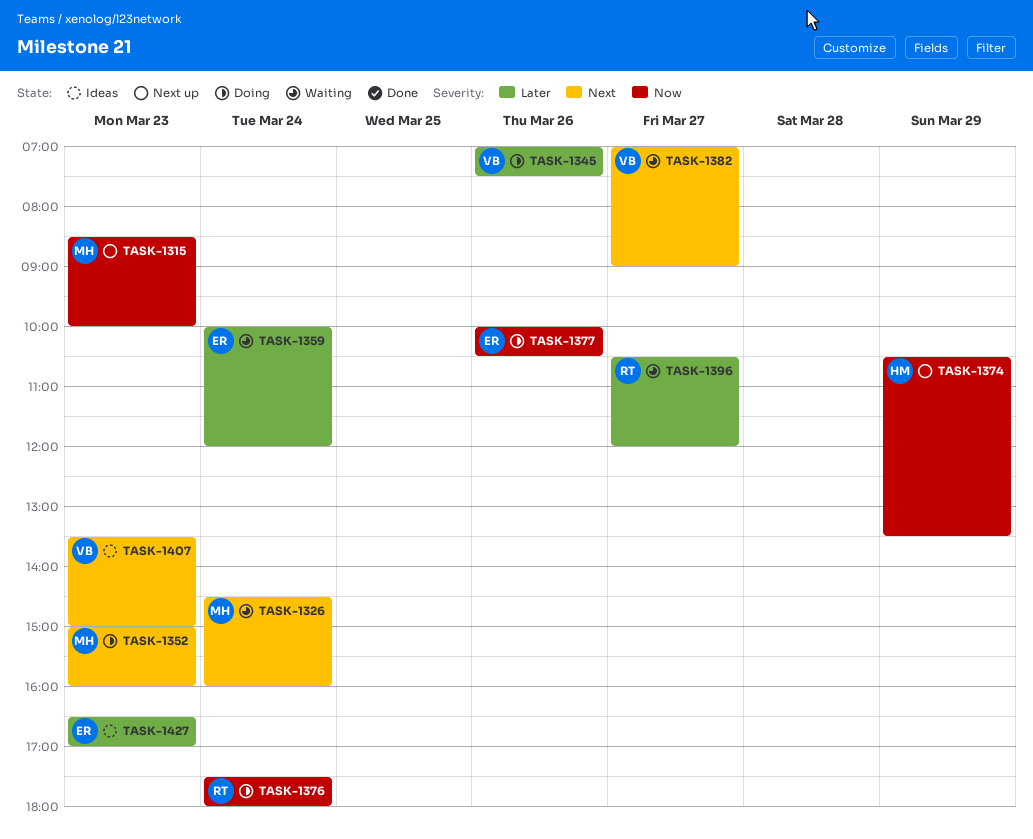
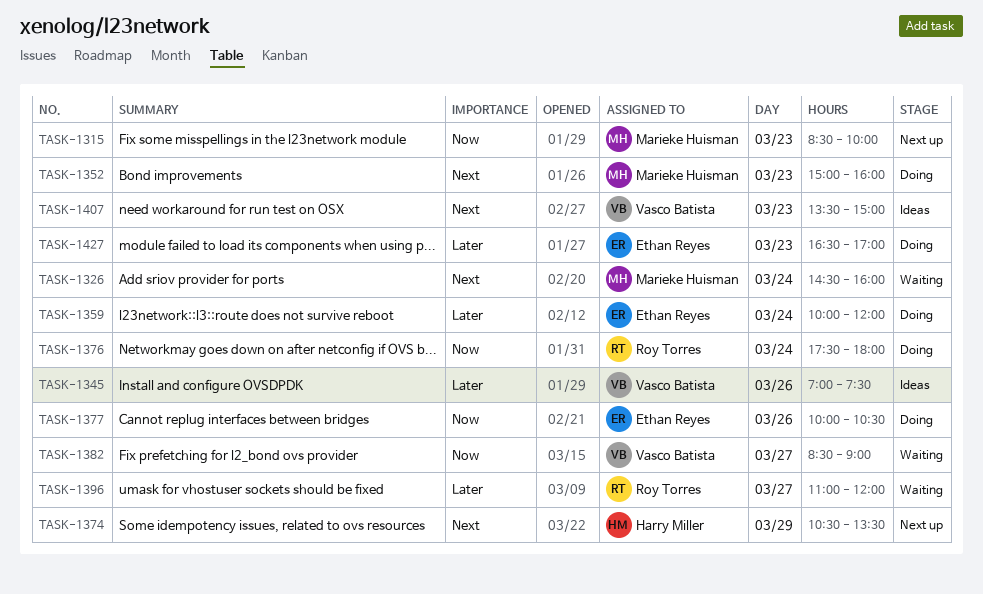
TASK-1345, status: Doing -> Ideas
TASK-1359, status: Waiting -> Doing
TASK-1374, priority: Now -> Next
TASK-1382, priority: Next -> Now
TASK-1382, begins: 07:00 -> 08:30
TASK-1396, begins: 10:30 -> 11:00
TASK-1427, status: Ideas -> Doing

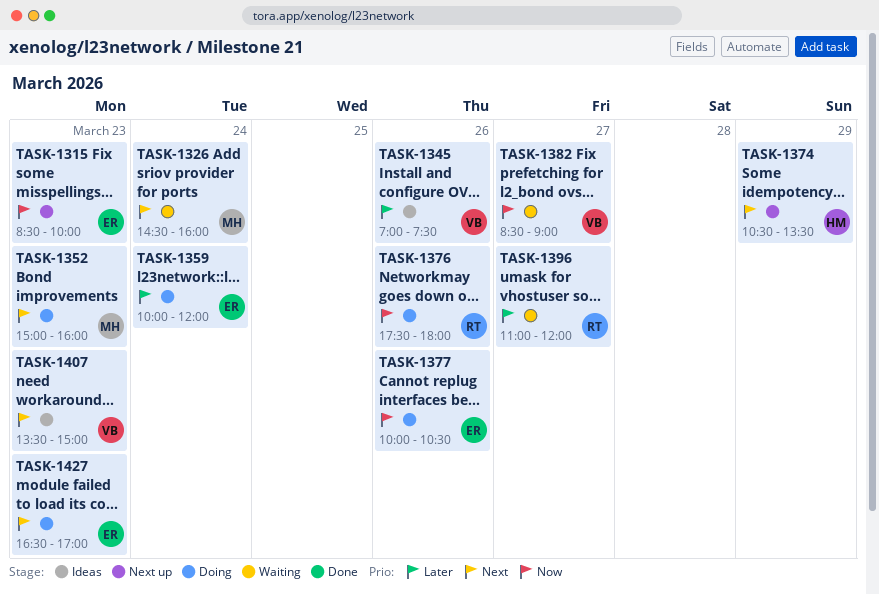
TASK-1315, owner: Marieke Huisman -> Ethan Reyes
TASK-1376, day: Mar 24 -> Mar 26
TASK-1427, priority: Later -> Next

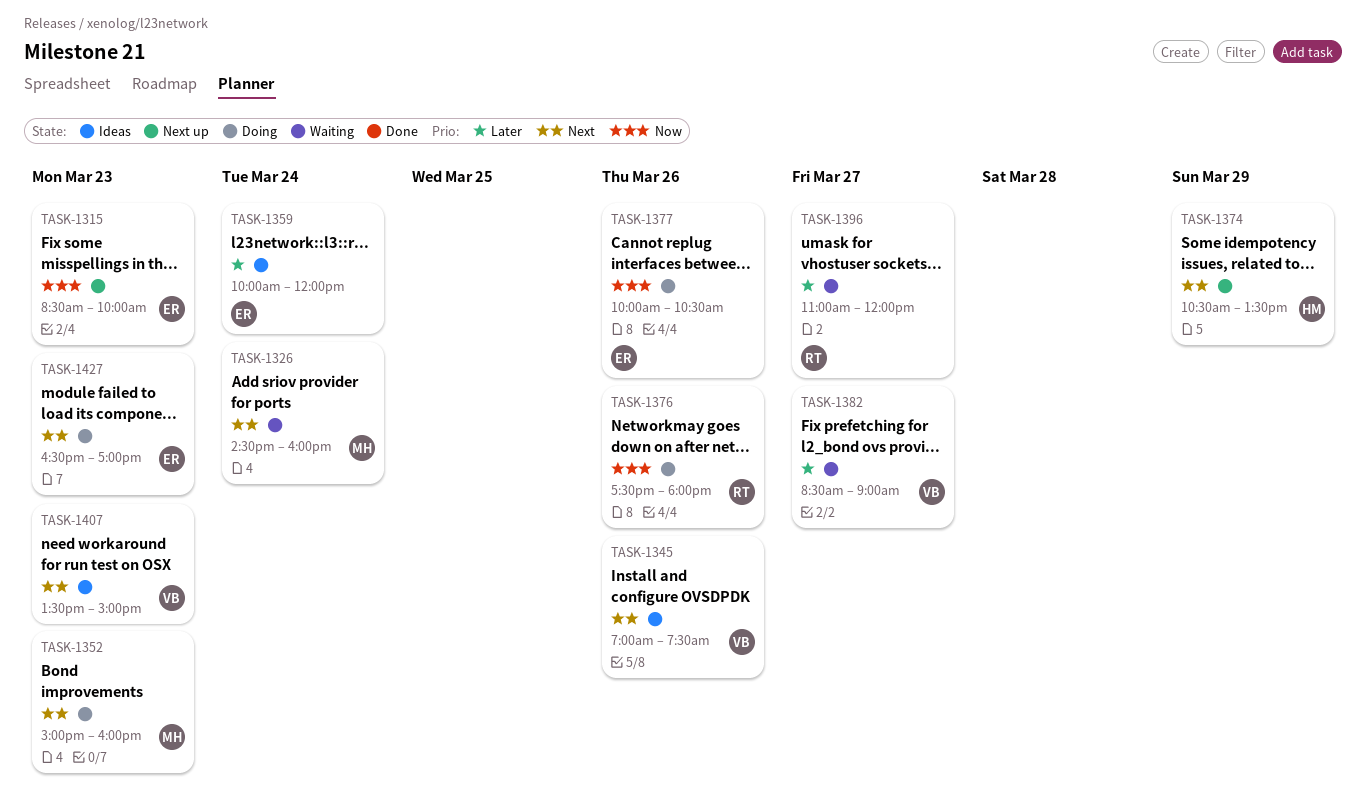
TASK-1345, priority: Later -> Next
TASK-1359, status: Doing -> Ideas
TASK-1382, priority: Now -> Later

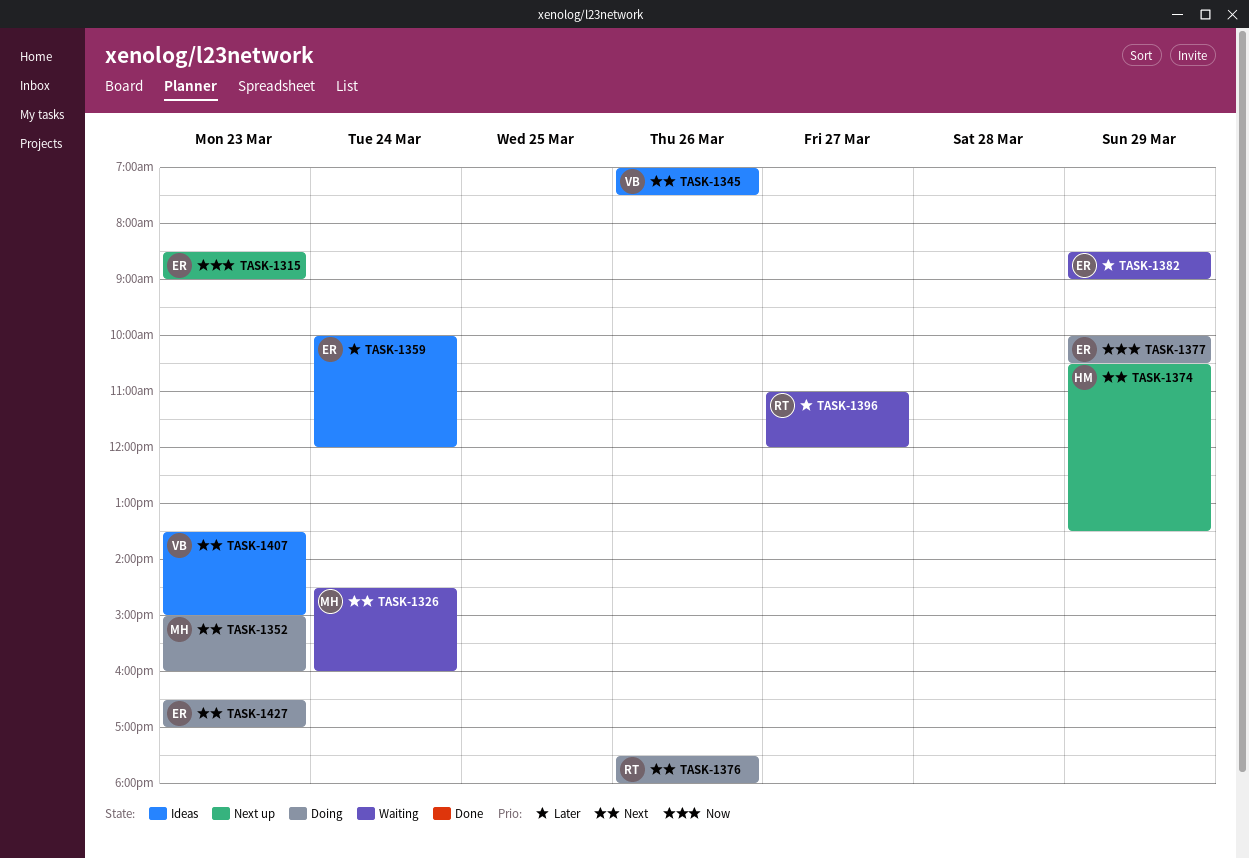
TASK-1315, ends: 10:00 -> 09:00
TASK-1376, priority: Now -> Next
TASK-1377, day: Mar 26 -> Mar 29
TASK-1382, owner: VB -> ER
TASK-1382, day: Mar 27 -> Mar 29

